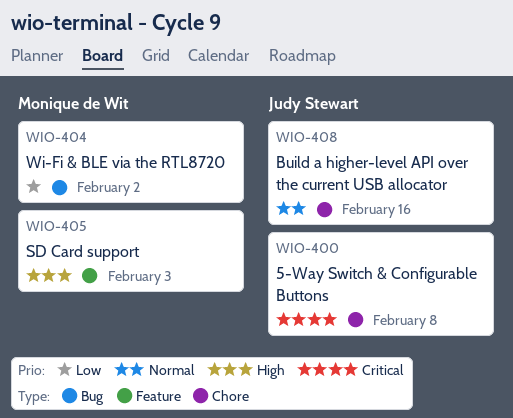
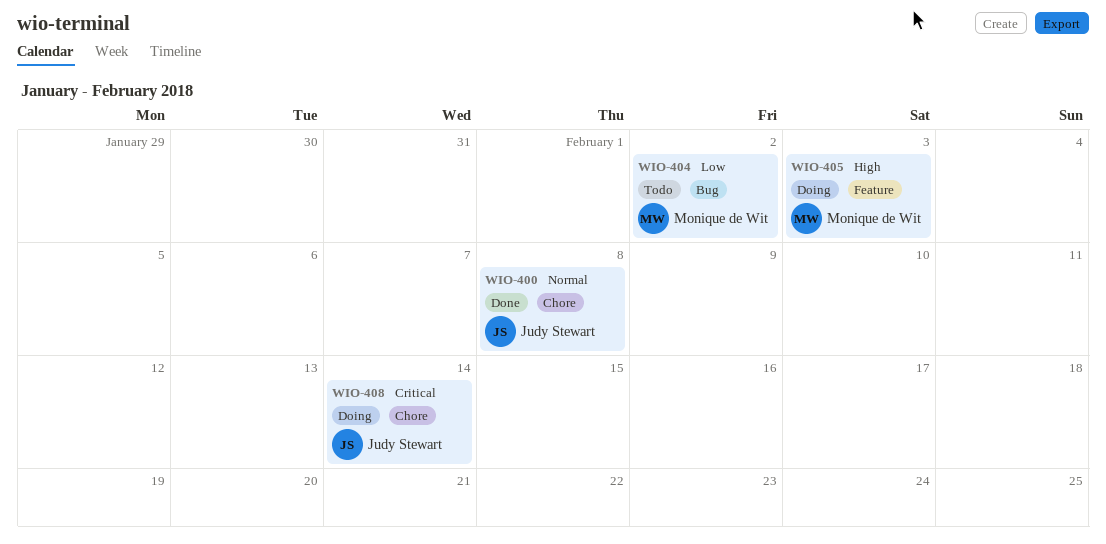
WIO-400, priority: Critical -> Normal
WIO-408, priority: Normal -> Critical
WIO-408, due: Feb 16 -> Feb 14

